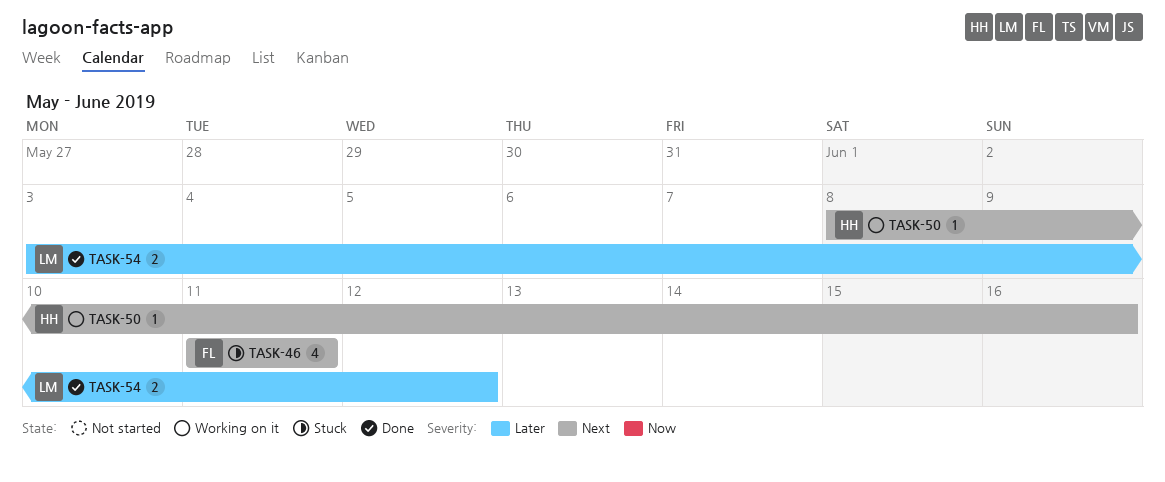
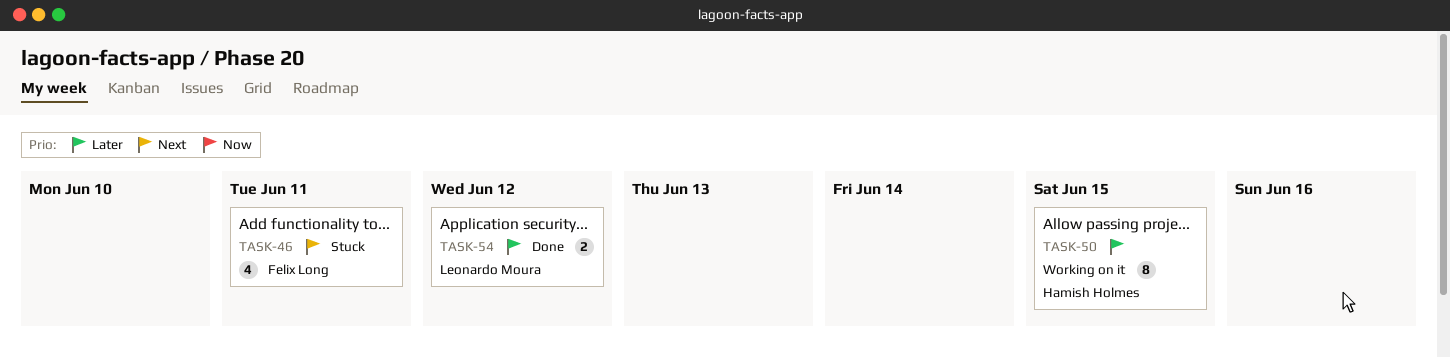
TASK-50, priority: Next -> Later
TASK-50, estimate: 1 -> 8
TASK-50, due: Jun 16 -> Jun 15

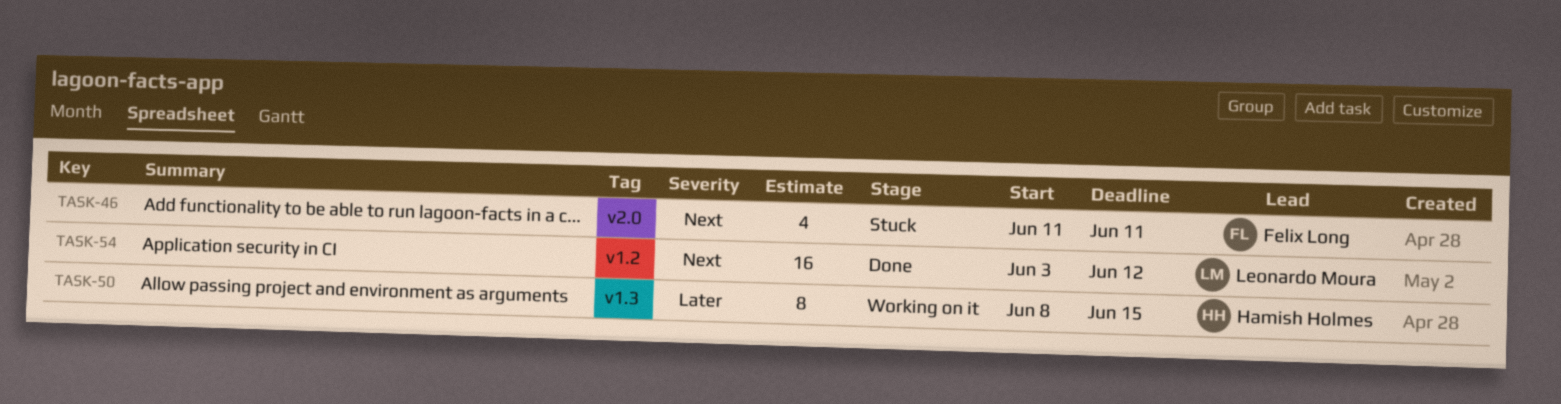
TASK-54, priority: Later -> Next
TASK-54, estimate: 2 -> 16

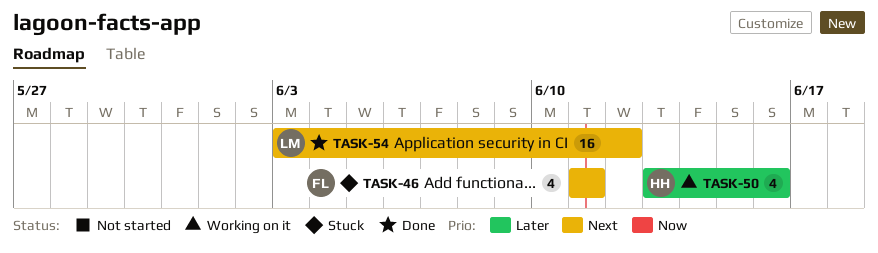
TASK-50, estimate: 8 -> 4
TASK-50, start: Jun 8 -> Jun 13
TASK-50, due: Jun 15 -> Jun 16

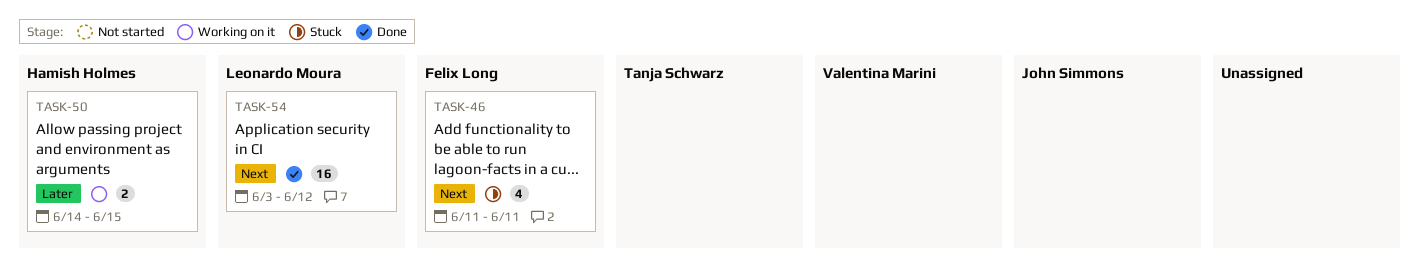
TASK-50, estimate: 4 -> 2
TASK-50, start: Jun 13 -> Jun 14
TASK-50, due: Jun 16 -> Jun 15

